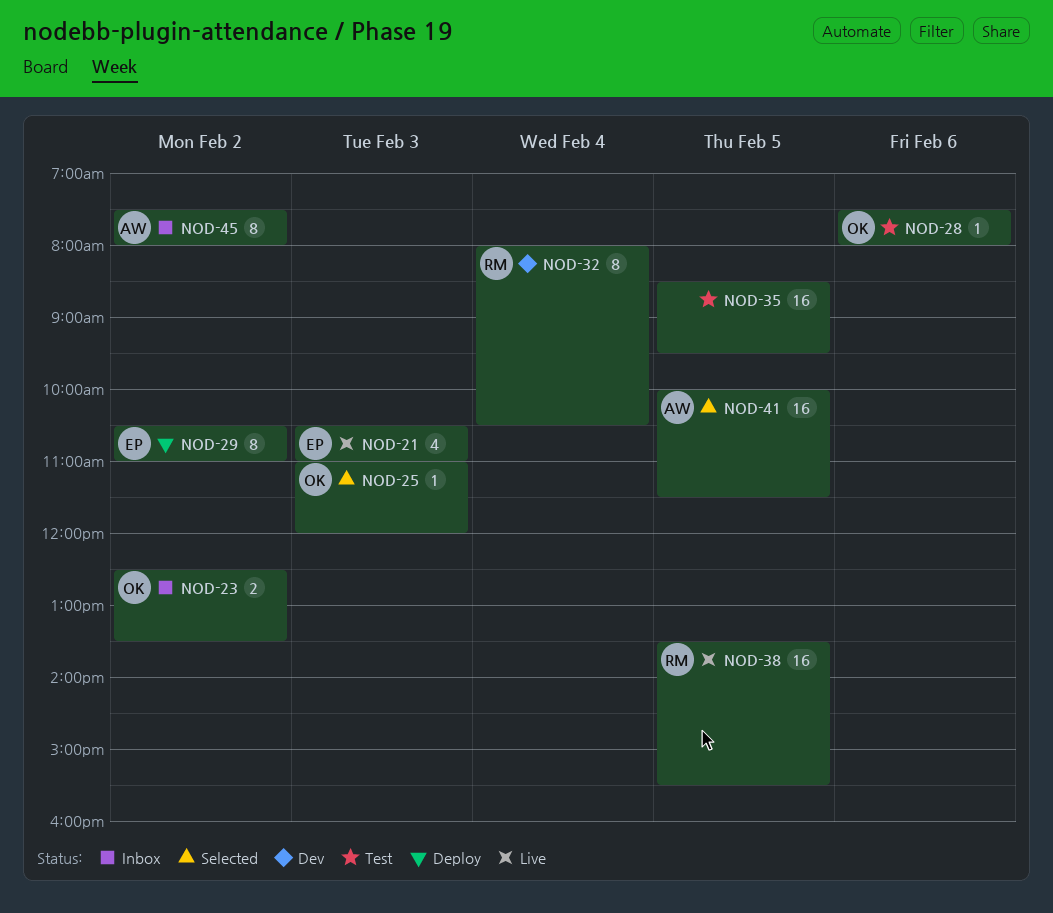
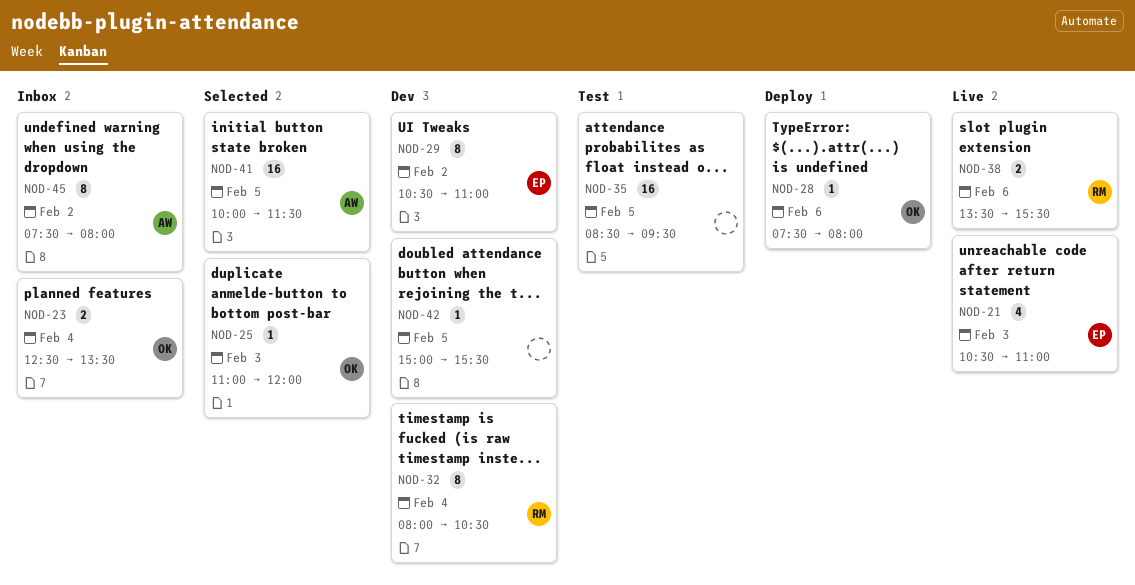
NOD-23, day: Feb 2 -> Feb 4
NOD-28, status: Test -> Deploy
NOD-29, status: Deploy -> Dev
NOD-38, estimate: 16 -> 2
NOD-38, day: Feb 5 -> Feb 6
NOD-42: none -> present

